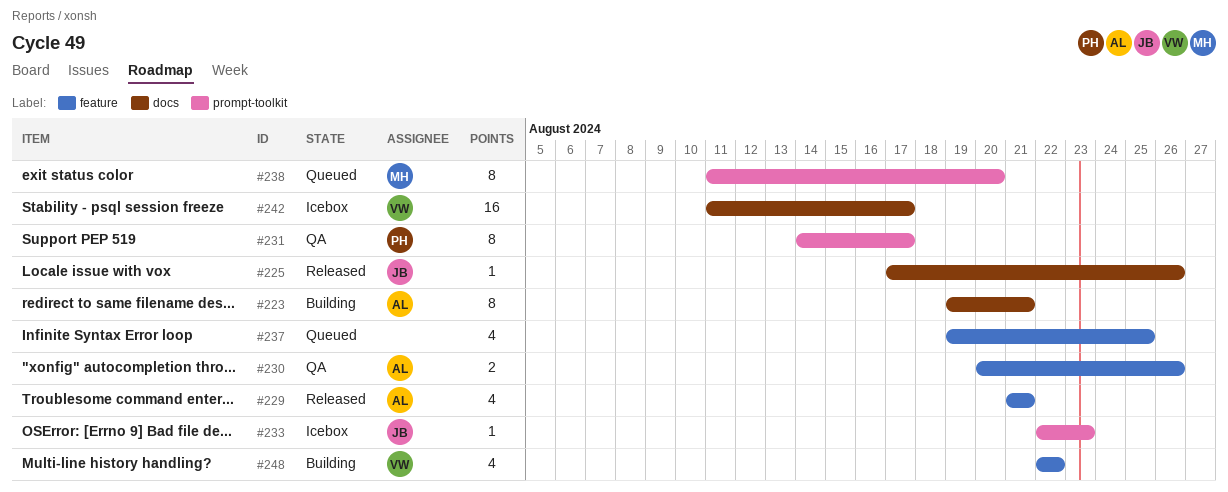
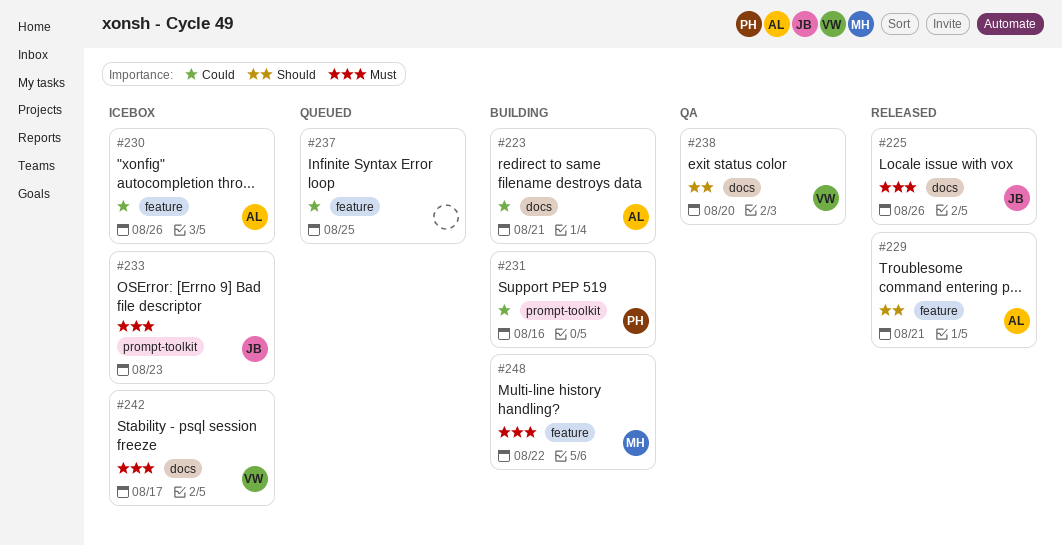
#230, status: QA -> Icebox
#231, status: QA -> Building
#231, due: Aug 17 -> Aug 16
#238, status: Queued -> QA
#238, owner: MH -> VW
#238, label: prompt-toolkit -> docs
#248, owner: VW -> MH

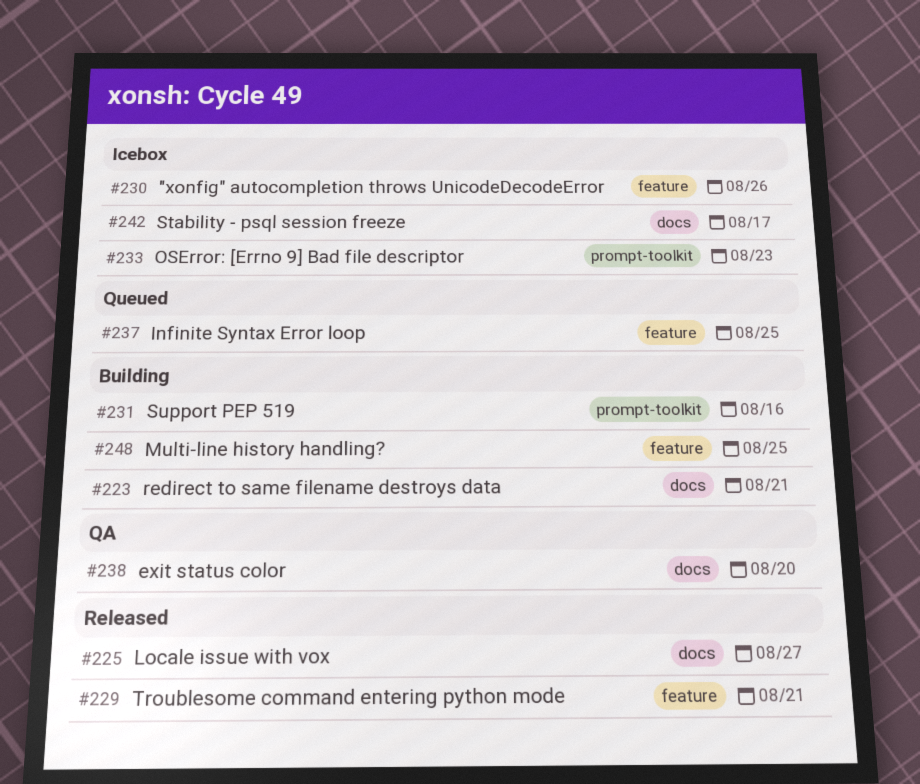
#225, due: Aug 26 -> Aug 27
#248, due: Aug 22 -> Aug 25

